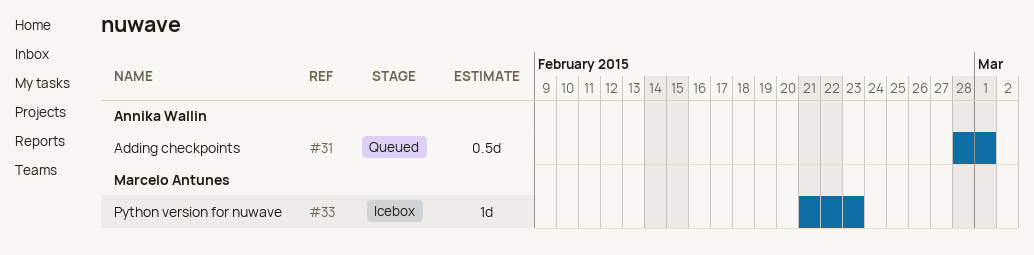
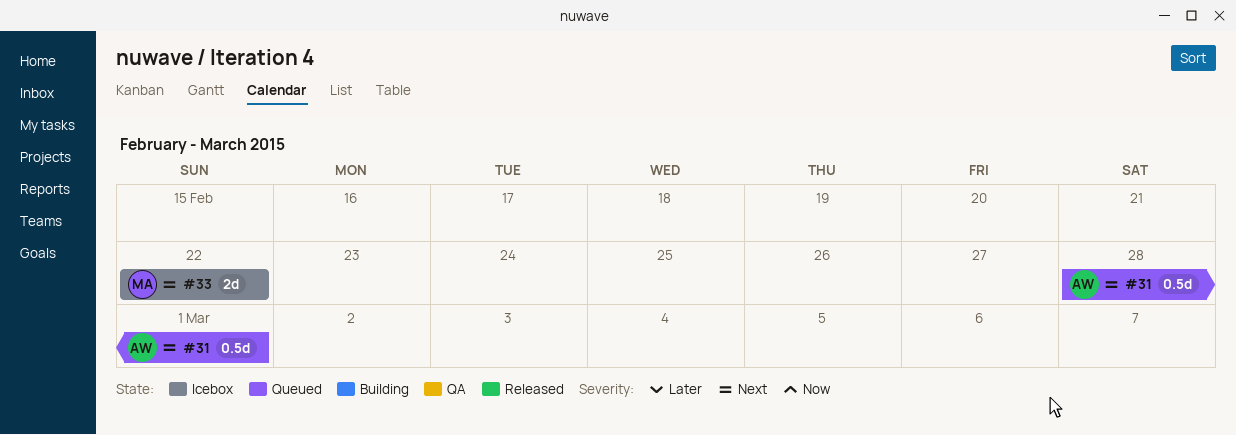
#33, estimate: 1d -> 2d
#33, start: Feb 21 -> Feb 22
#33, due: Feb 23 -> Feb 22

